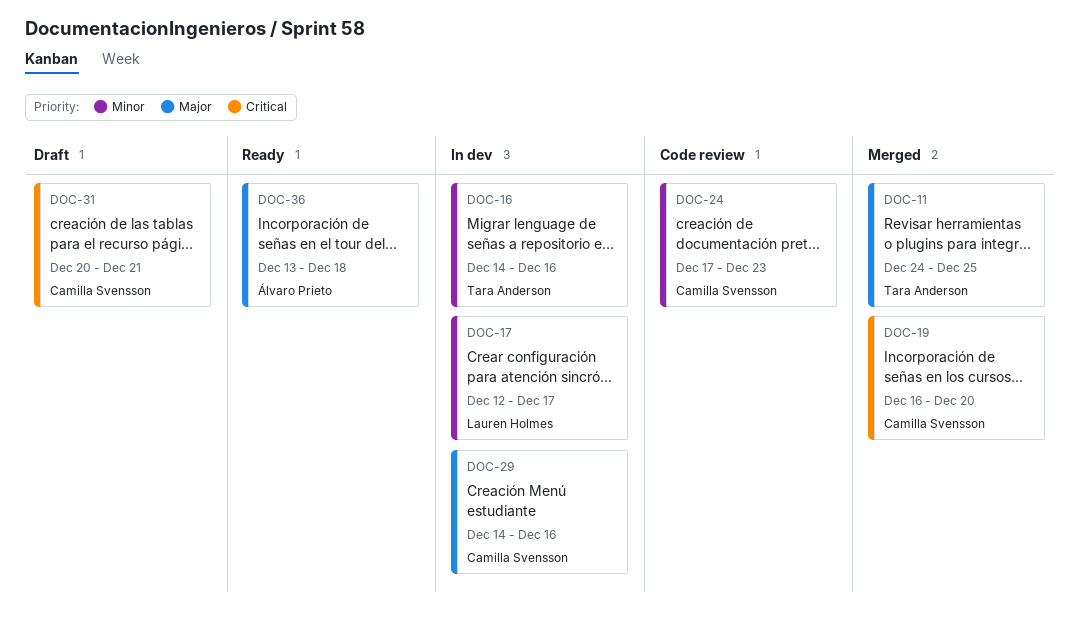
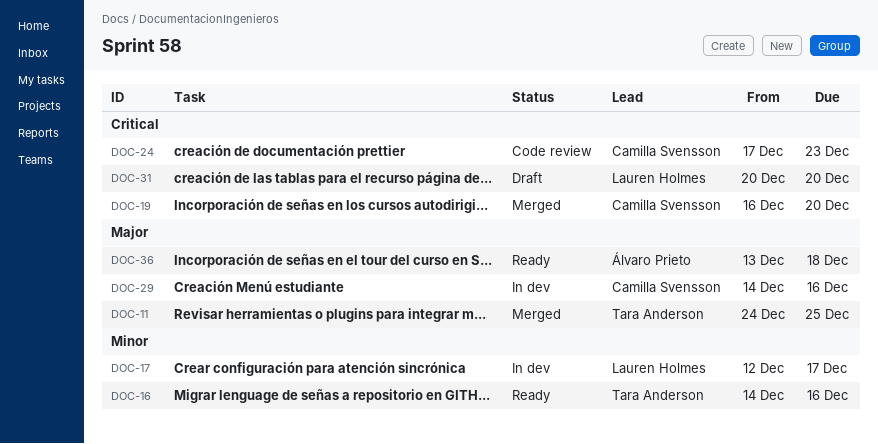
DOC-16, status: In dev -> Ready
DOC-24, priority: Minor -> Critical
DOC-31, owner: Camilla Svensson -> Lauren Holmes
DOC-31, due: Dec 21 -> Dec 20

